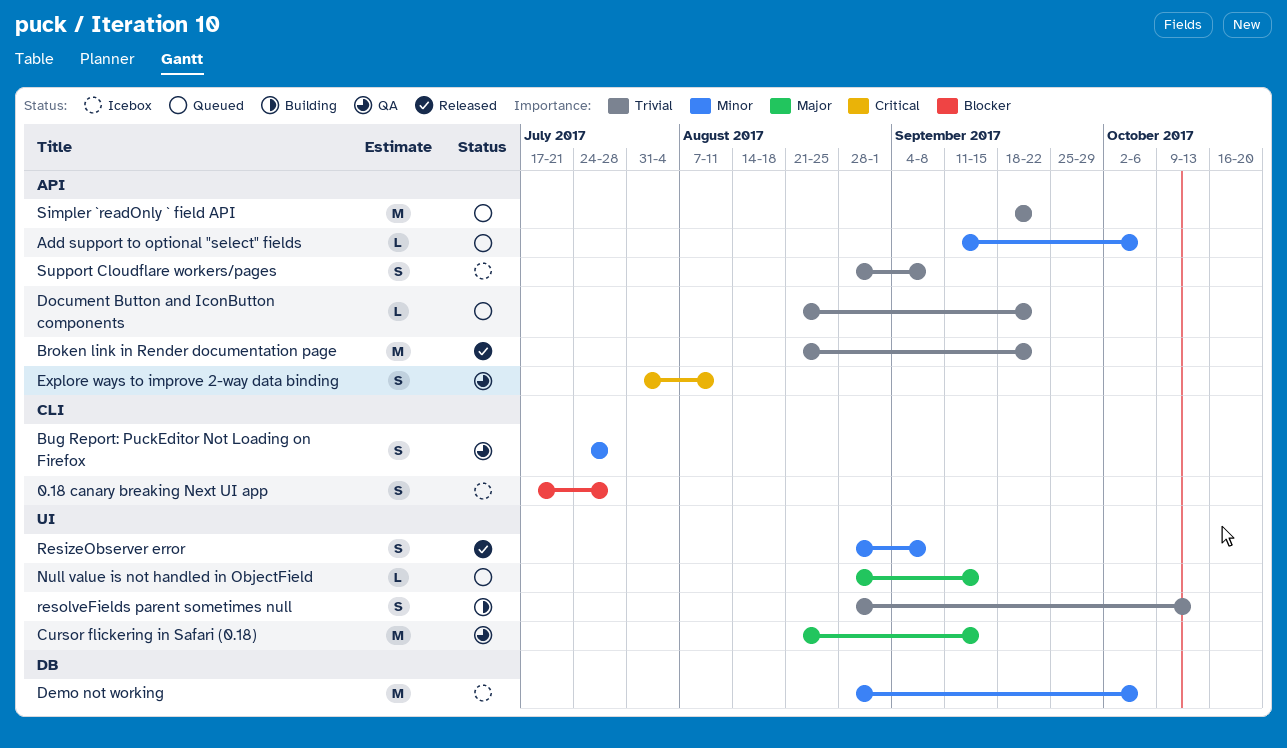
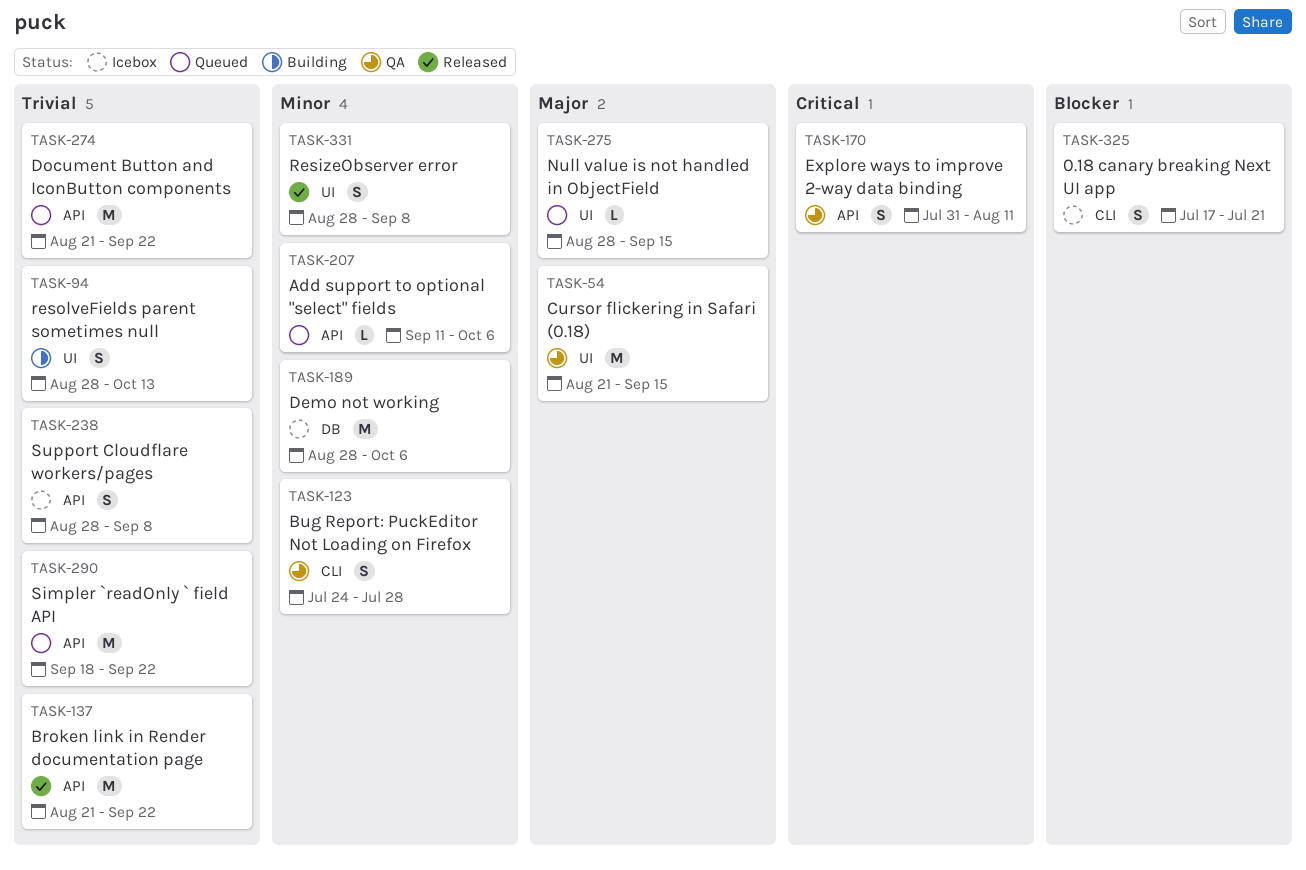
0.18 canary breaking Next UI app, due: Jul 28 -> Jul 21
Document Button and IconButton components, estimate: L -> M

